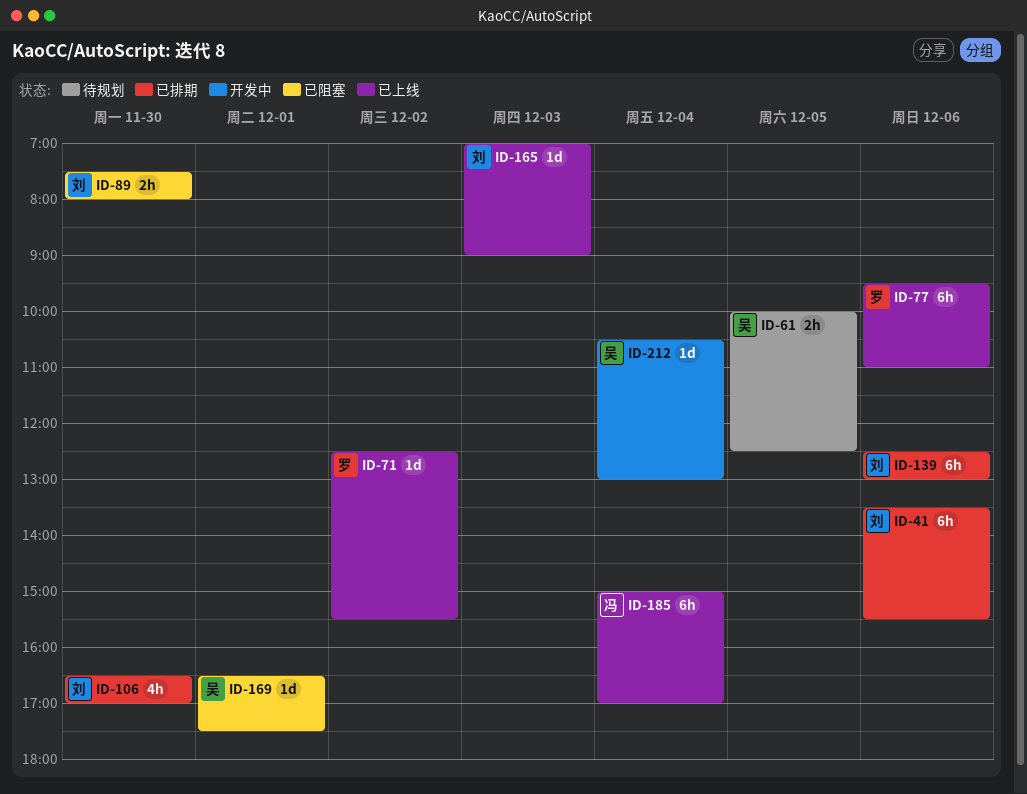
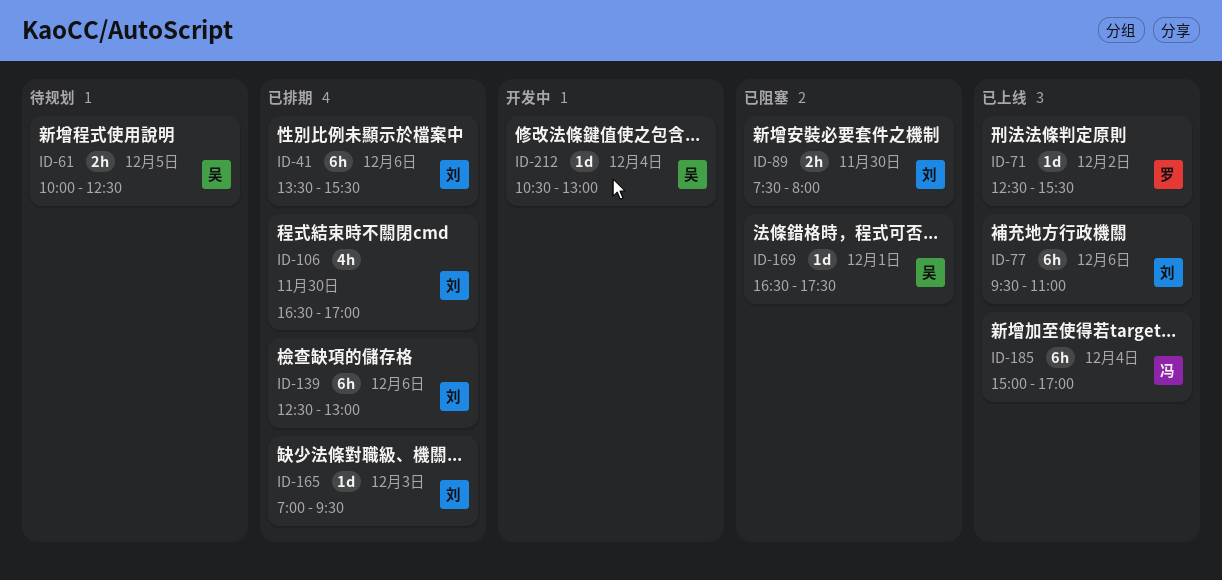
ID-77, owner: 罗 -> 刘
ID-165, status: 已上线 -> 已排期
ID-165, ends: 09:00 -> 09:30

